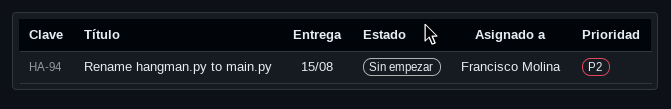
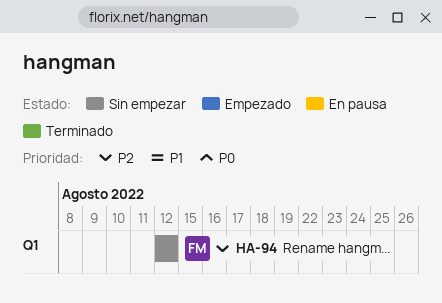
HA-94, due: Aug 15 -> Aug 12

